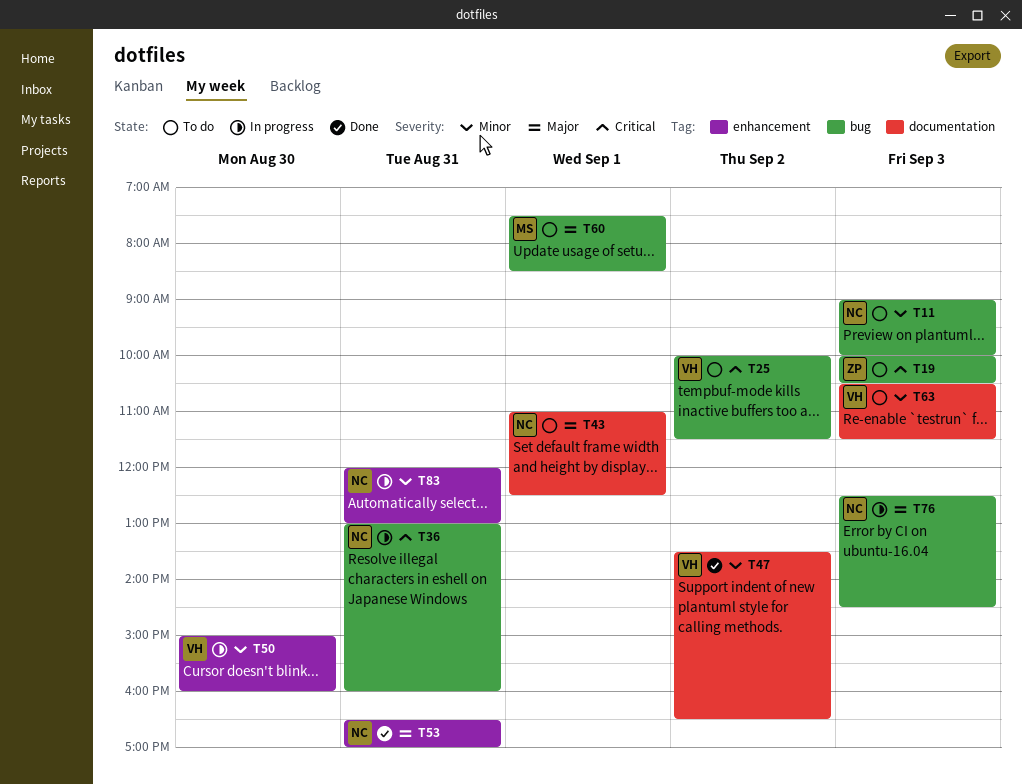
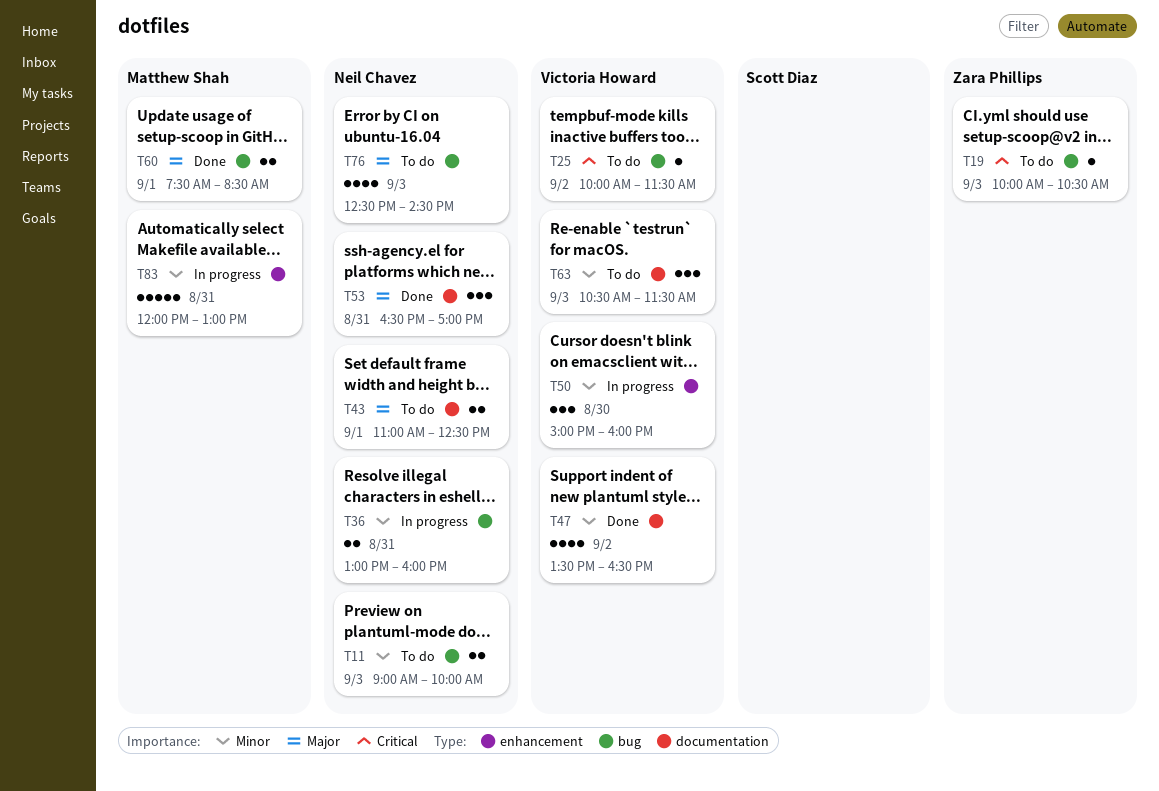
T36, priority: Critical -> Minor
T53, label: enhancement -> documentation
T60, status: To do -> Done
T76, status: In progress -> To do
T83, owner: Neil Chavez -> Matthew Shah

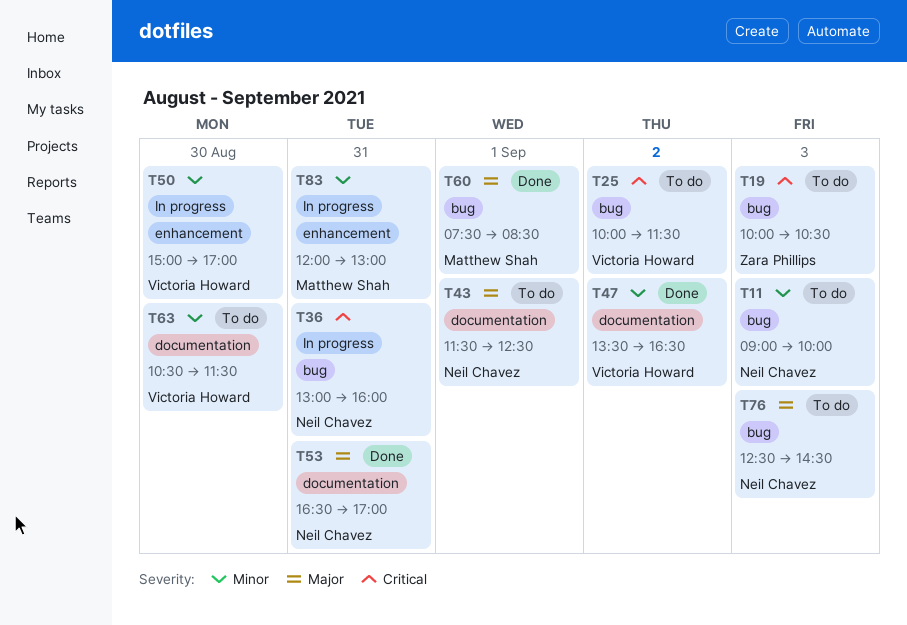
T36, priority: Minor -> Critical
T43, begins: 11:00 -> 11:30
T50, ends: 16:00 -> 17:00
T63, day: Sep 3 -> Aug 30

